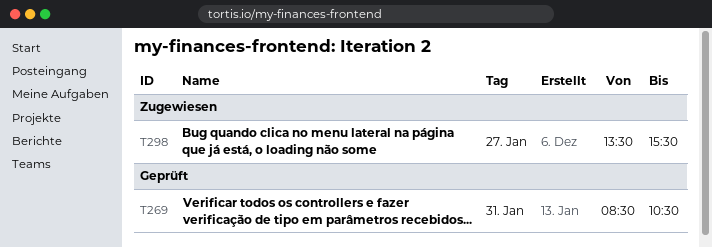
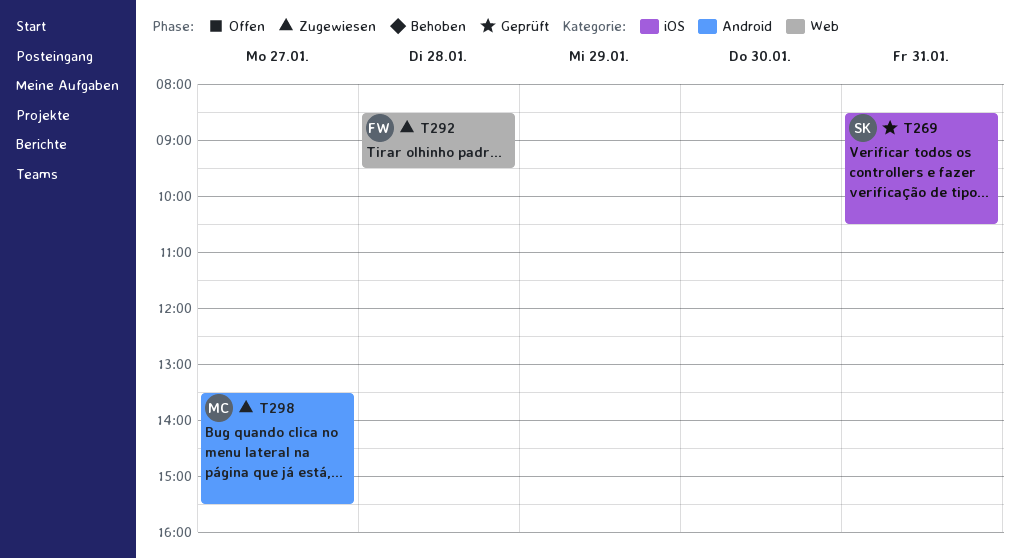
T292: none -> present

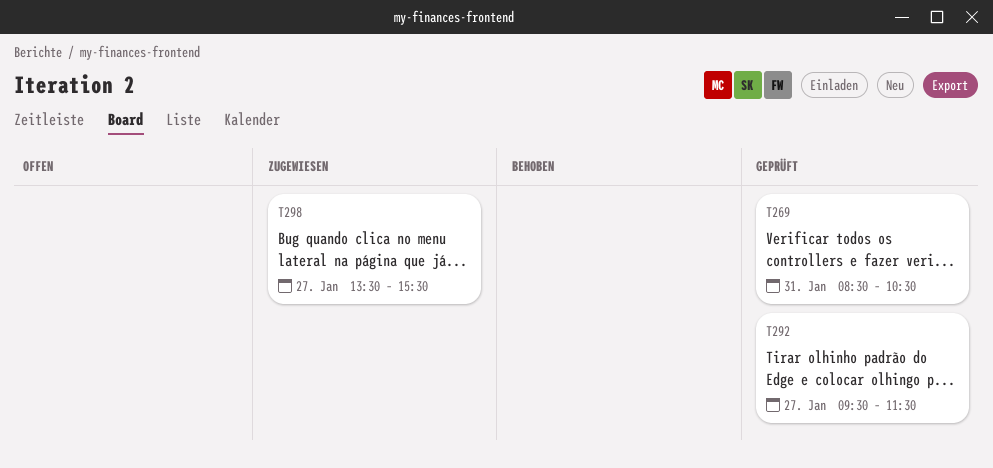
T292, status: Zugewiesen -> Geprüft
T292, day: Jan 28 -> Jan 27
T292, begins: 08:30 -> 09:30
T292, ends: 09:30 -> 11:30

